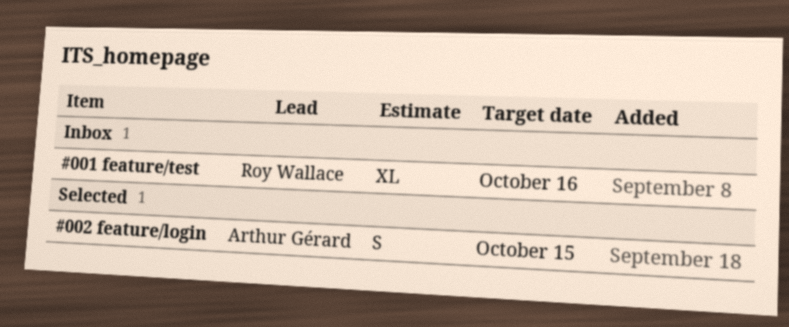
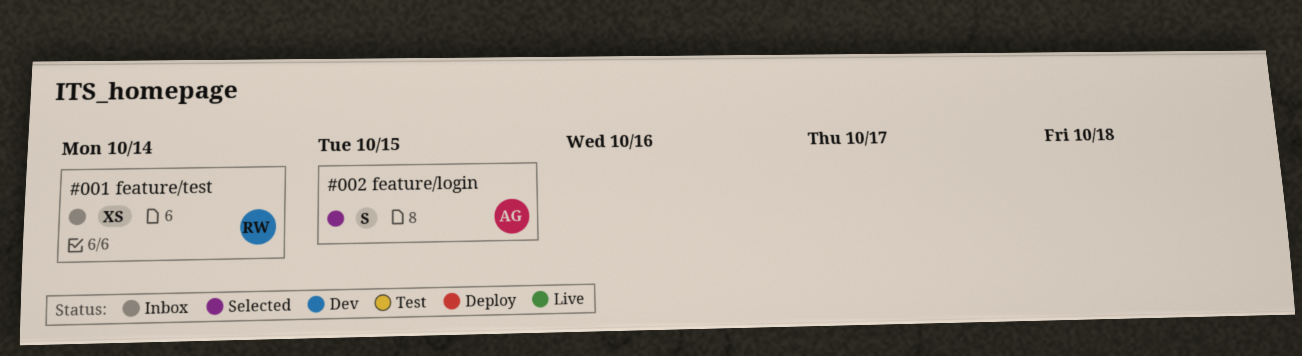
#001 feature/test, estimate: XL -> XS
#001 feature/test, due: Oct 16 -> Oct 14

